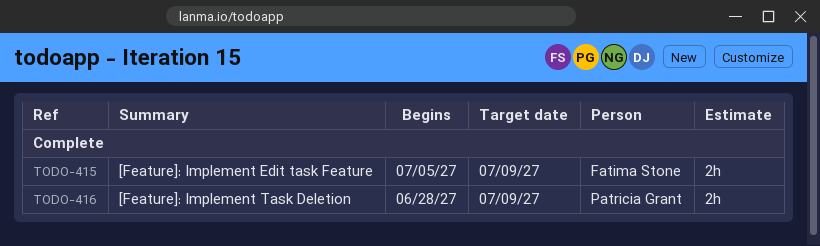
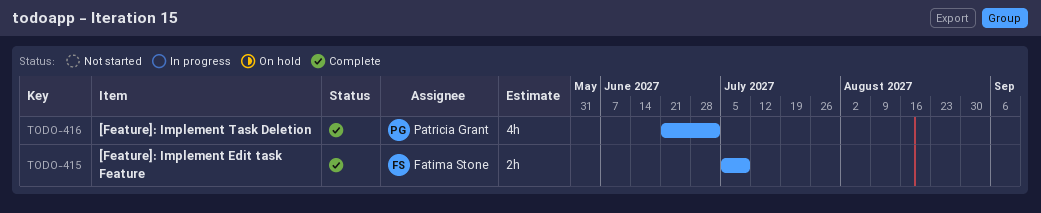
TODO-416, estimate: 2h -> 4h
TODO-416, start: Jun 28 -> Jun 21
TODO-416, due: Jul 9 -> Jul 2

